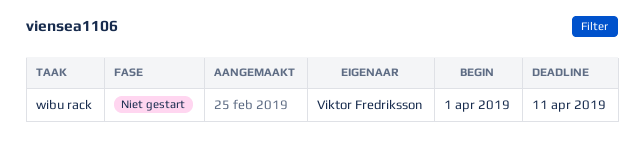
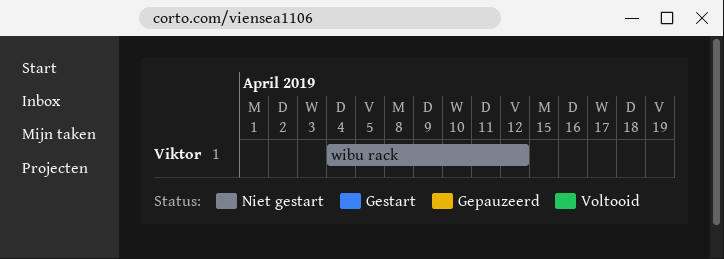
wibu rack, start: Apr 1 -> Apr 4
wibu rack, due: Apr 11 -> Apr 12

